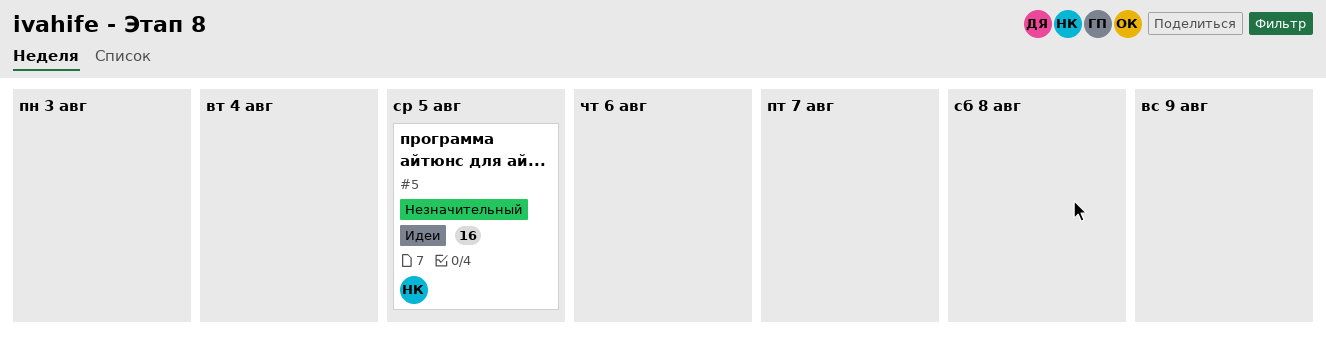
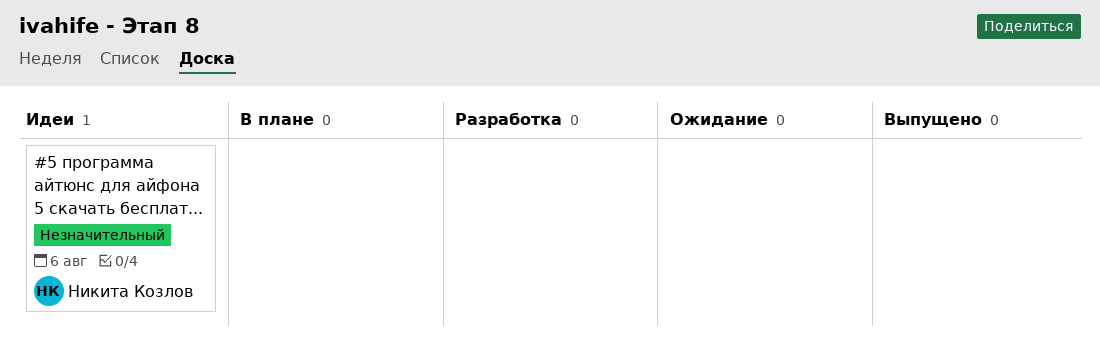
#5, due: Aug 5 -> Aug 6

